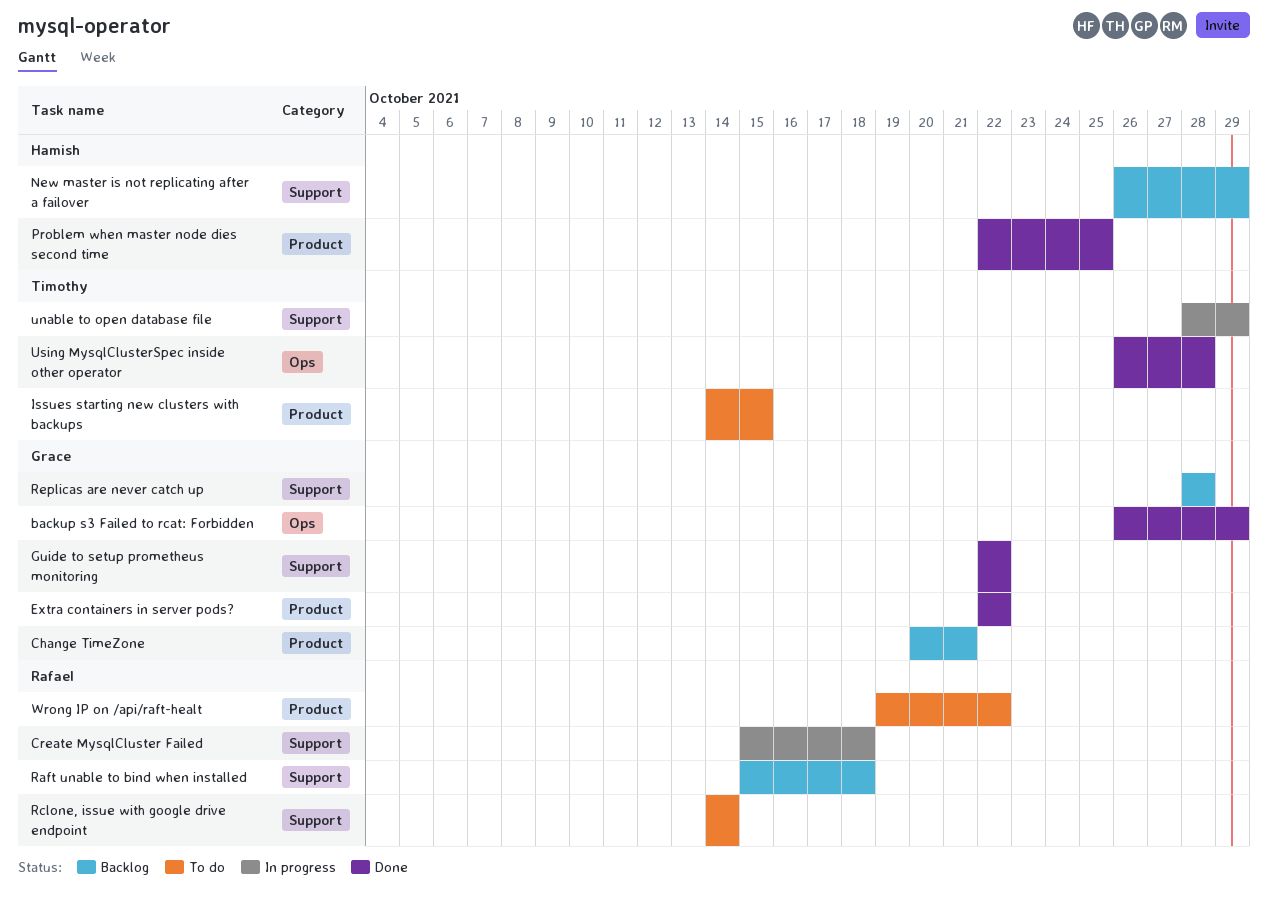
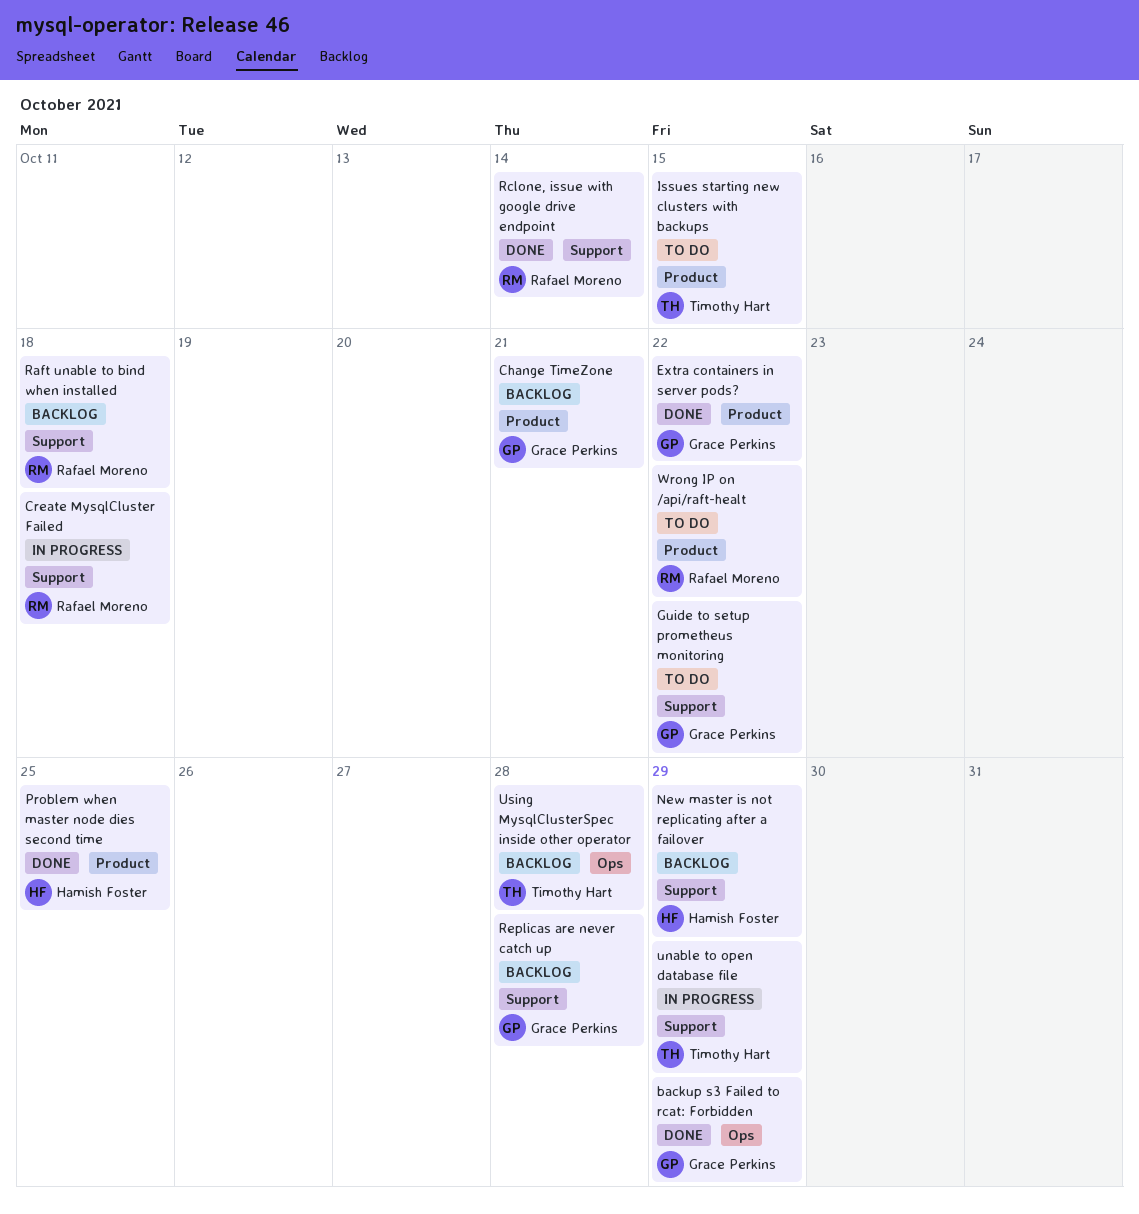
Guide to setup prometheus monitoring, status: Done -> To do
Rclone, issue with google drive endpoint, status: To do -> Done
Using MysqlClusterSpec inside other operator, status: Done -> Backlog

